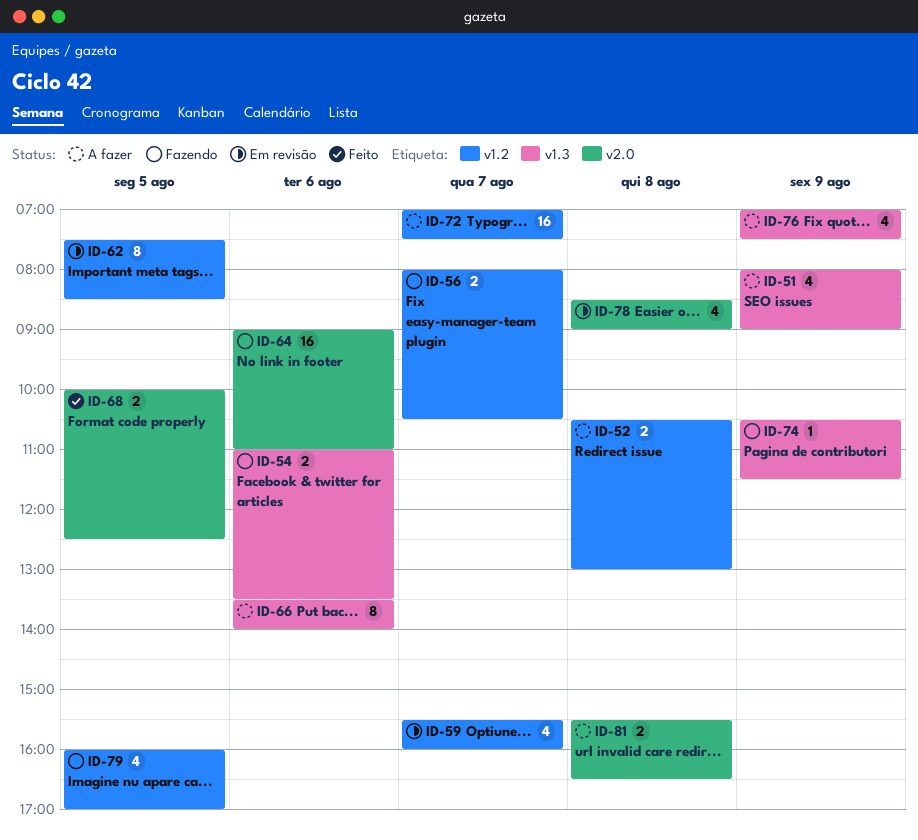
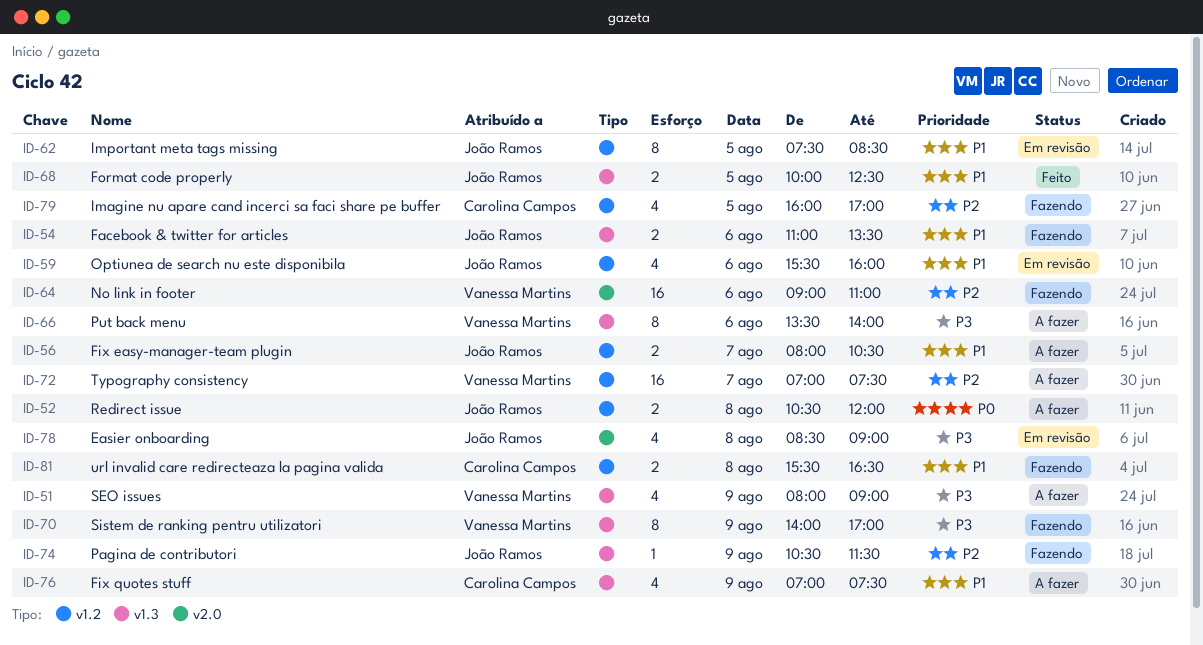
ID-52, ends: 13:00 -> 12:00
ID-56, status: Fazendo -> A fazer
ID-59, day: Aug 7 -> Aug 6
ID-68, label: v2.0 -> v1.3
ID-70: none -> present
ID-81, status: A fazer -> Fazendo
ID-81, label: v2.0 -> v1.2

